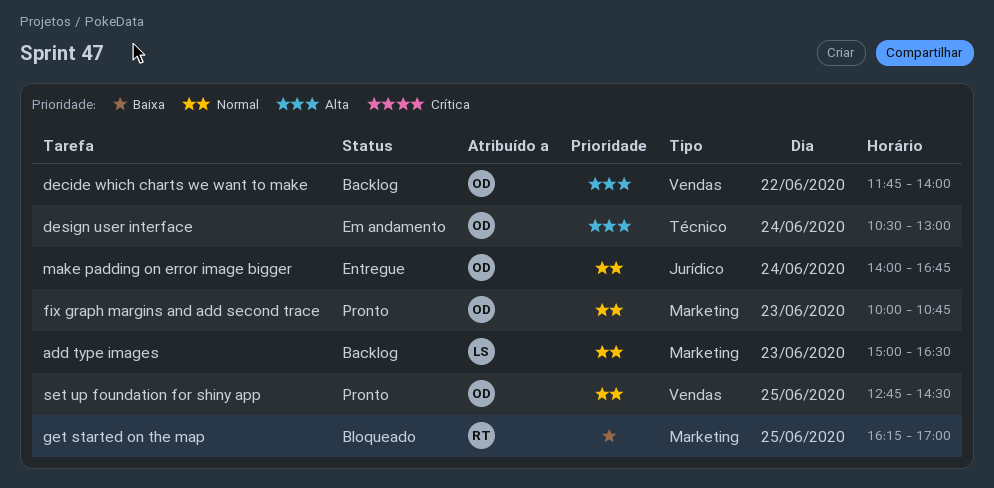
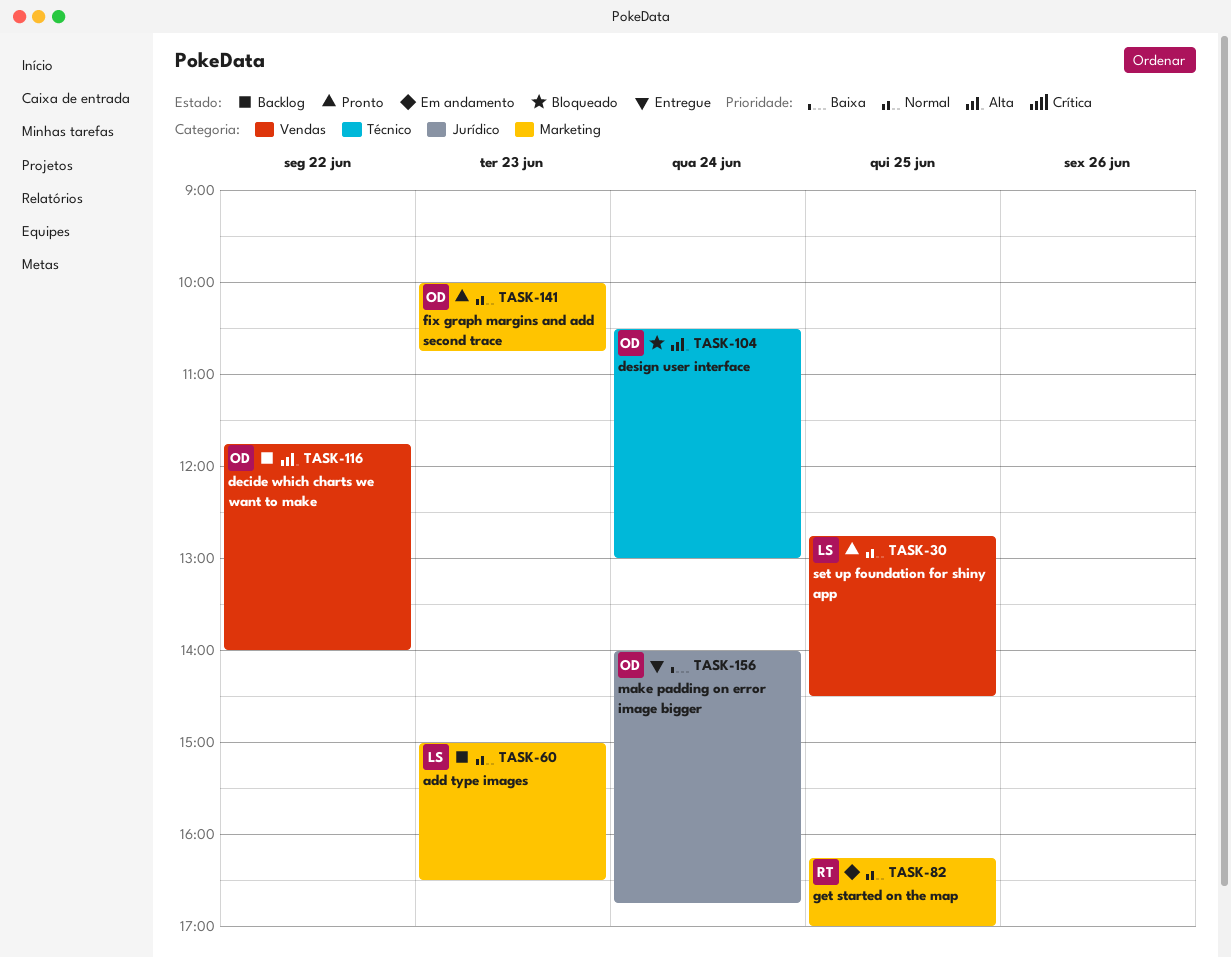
design user interface, status: Em andamento -> Bloqueado
get started on the map, status: Bloqueado -> Em andamento
get started on the map, priority: Baixa -> Normal
make padding on error image bigger, priority: Normal -> Baixa
set up foundation for shiny app, owner: OD -> LS

